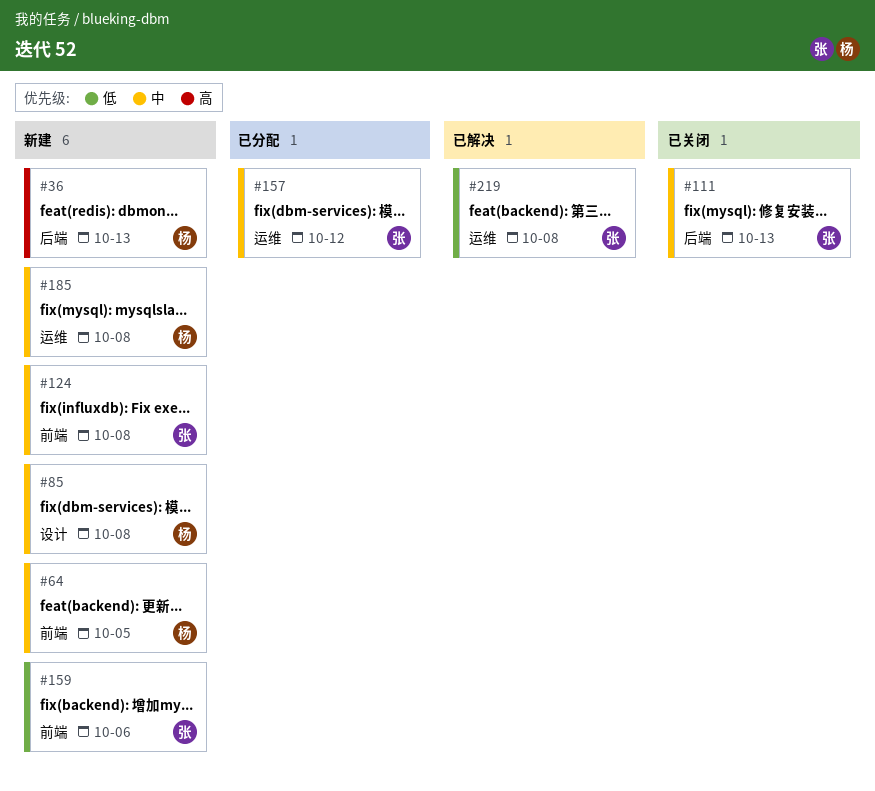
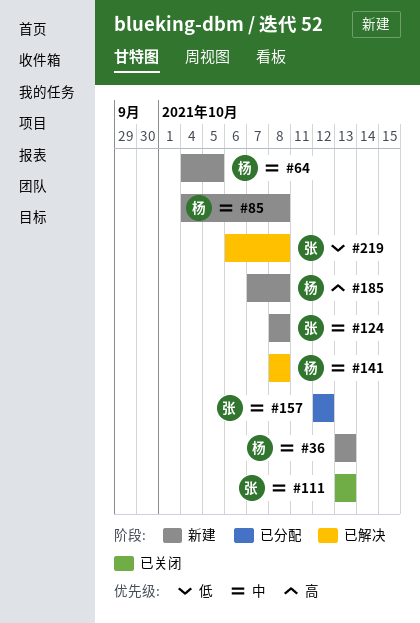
#36, priority: 高 -> 中
#141: none -> present
#159: present -> none
#185, priority: 中 -> 高

